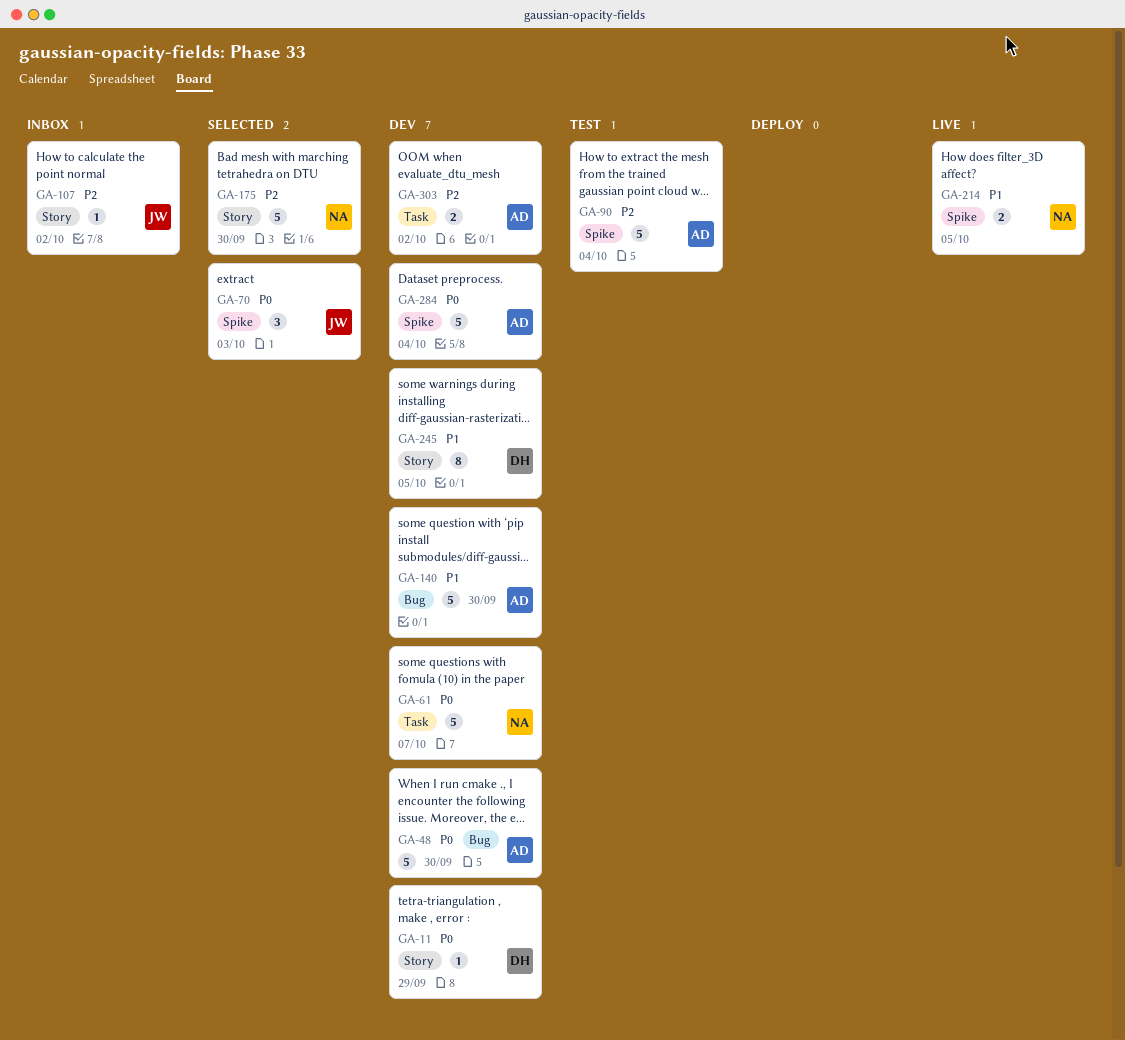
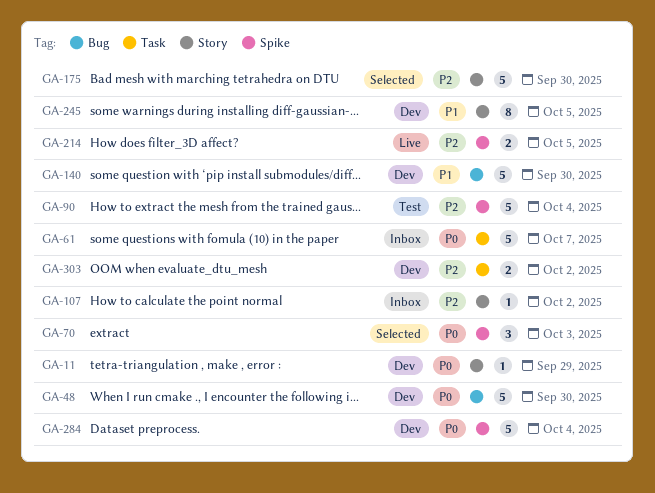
GA-61, status: Dev -> Inbox
GA-214, priority: P1 -> P2

